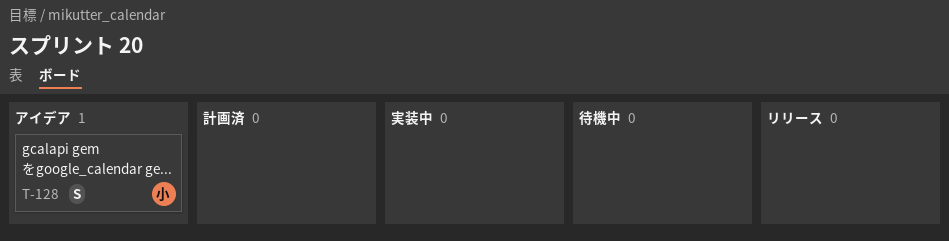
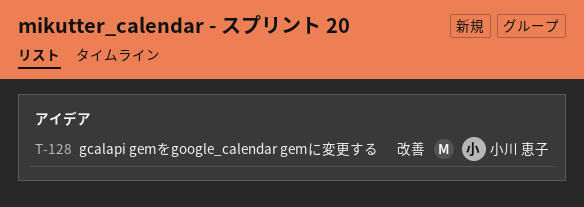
T-128, estimate: S -> M

